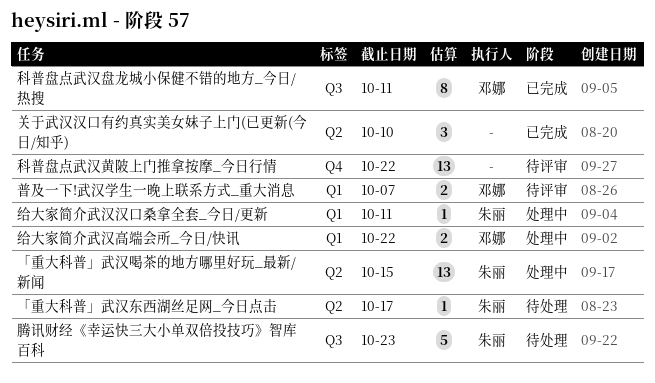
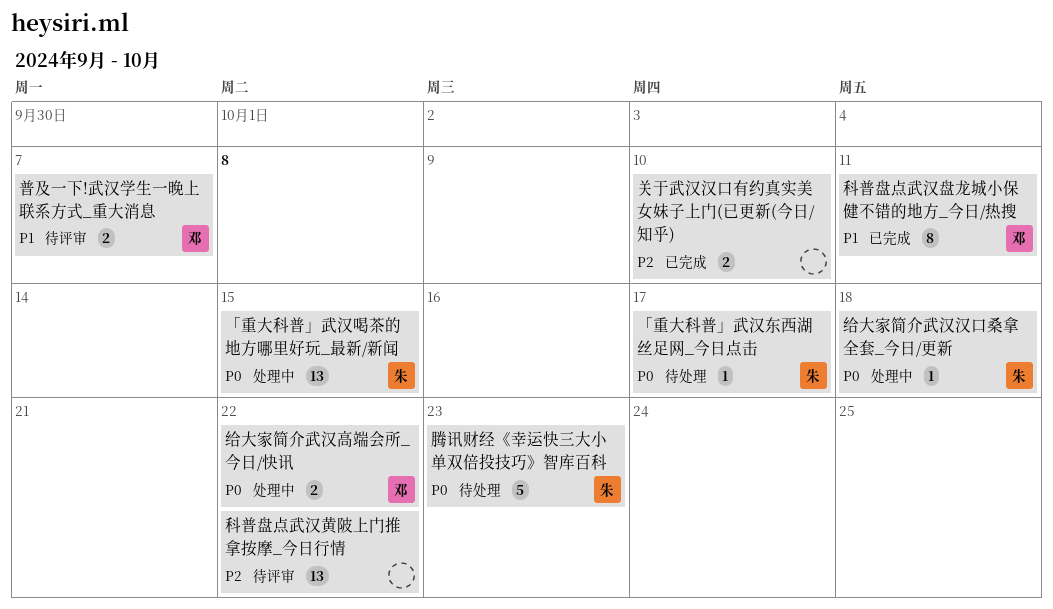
关于武汉汉口有约真实美女妹子上门(已更新(今日/知乎), estimate: 3 -> 2
给大家简介武汉汉口桑拿全套_今日/更新, due: Oct 11 -> Oct 18

